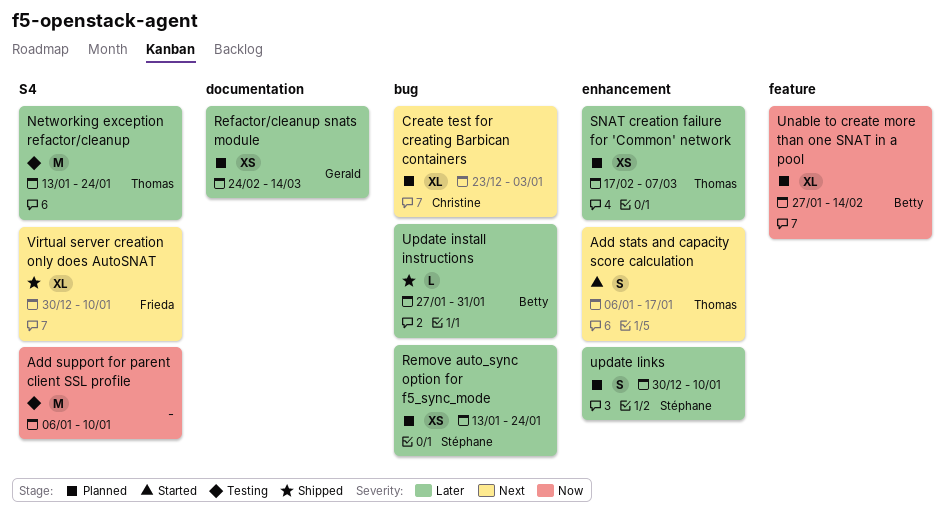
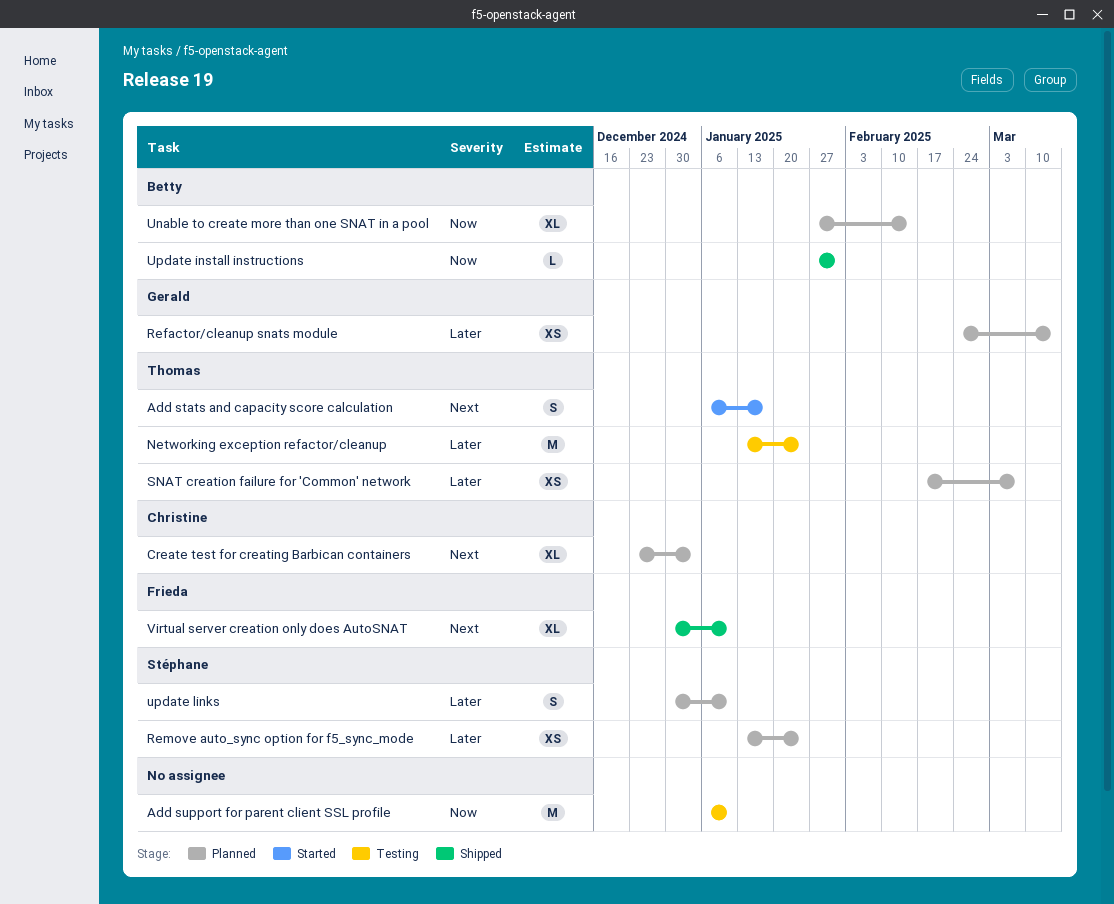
Update install instructions, priority: Later -> Now

